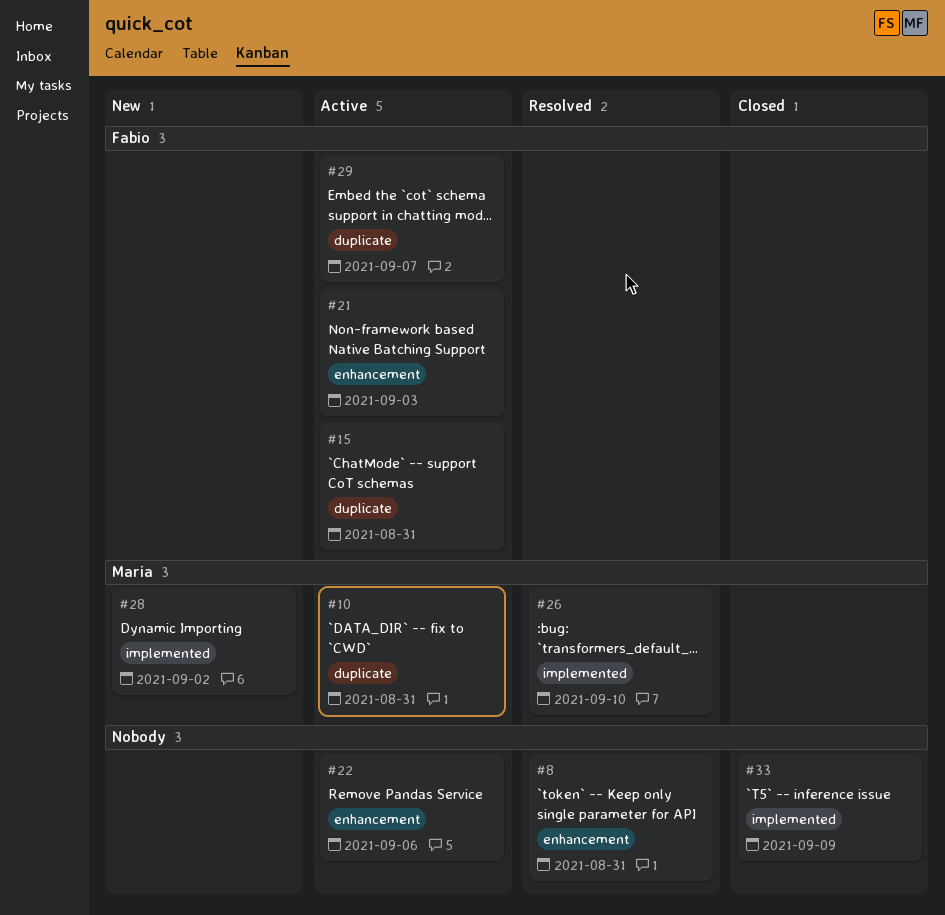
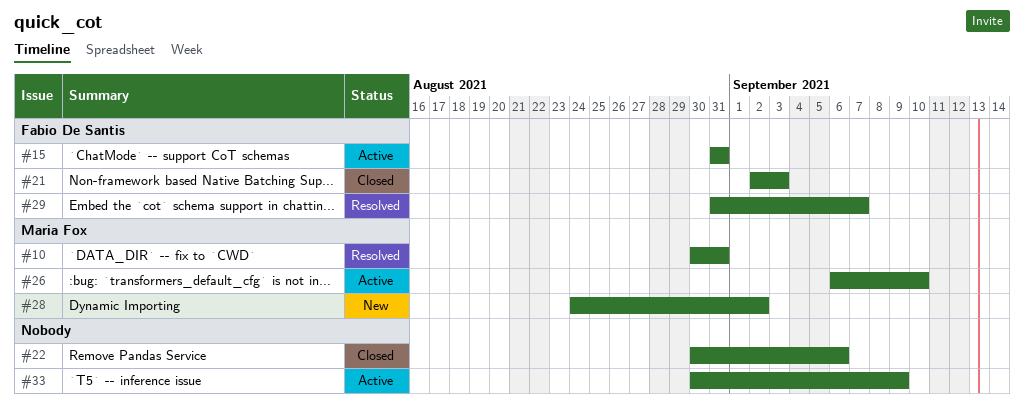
#8: present -> none
#10, status: Active -> Resolved
#21, status: Active -> Closed
#22, status: Active -> Closed
#26, status: Resolved -> Active
#29, status: Active -> Resolved
#33, status: Closed -> Active

